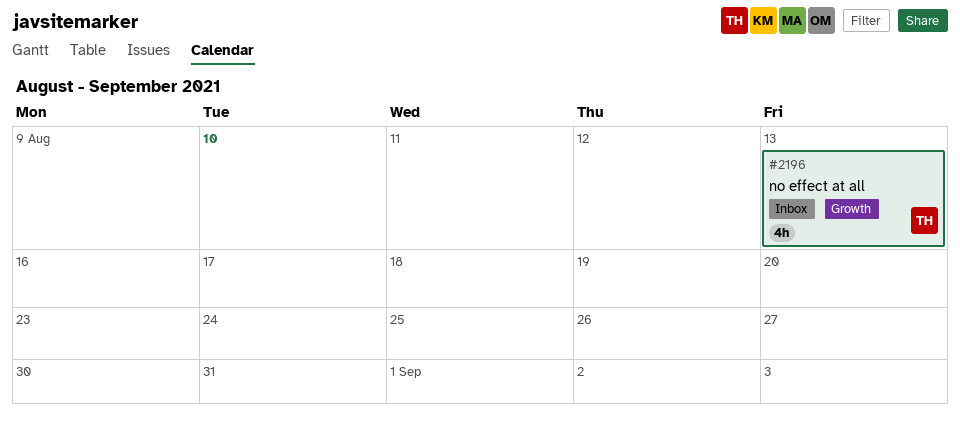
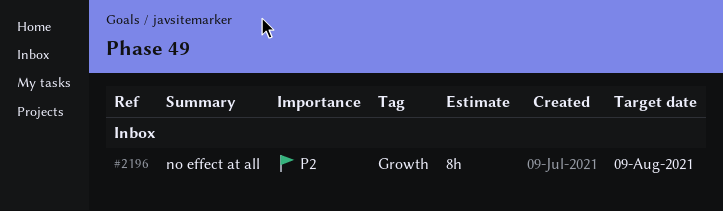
#2196, estimate: 4h -> 8h
#2196, due: Aug 13 -> Aug 9

